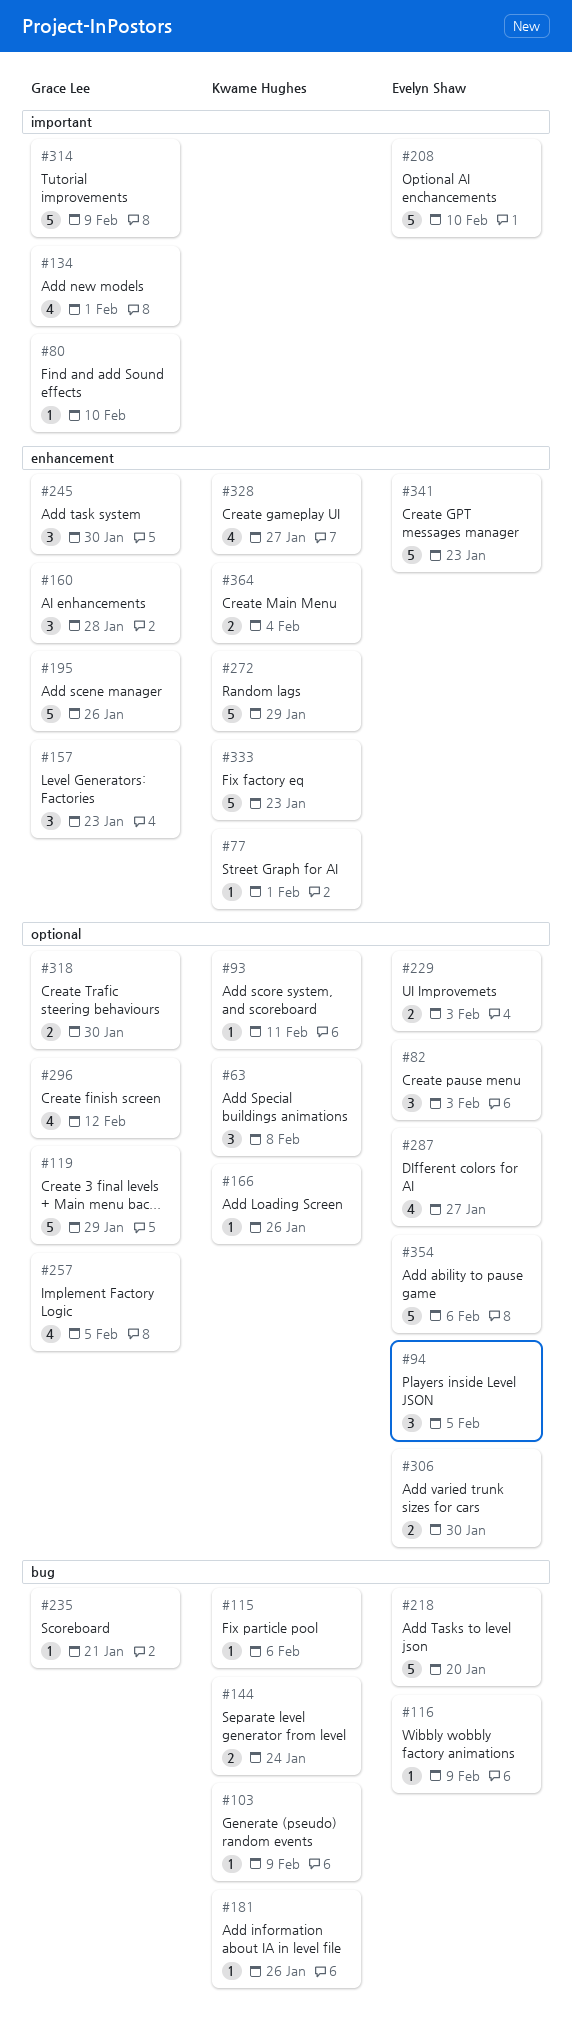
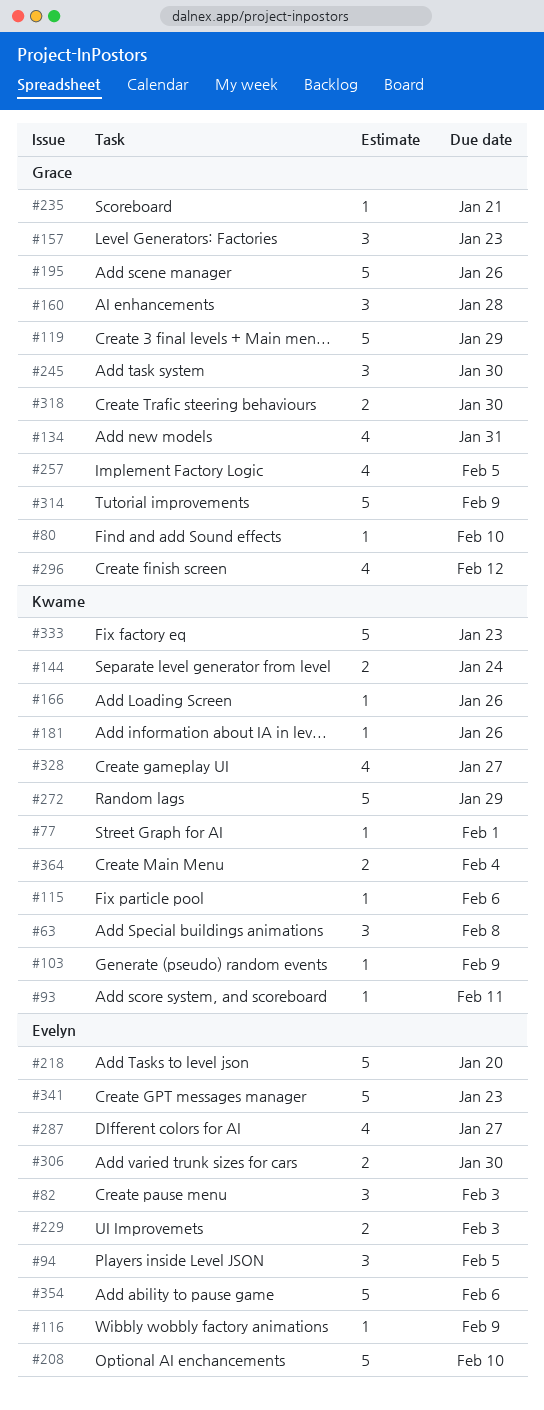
#134, due: Feb 1 -> Jan 31

